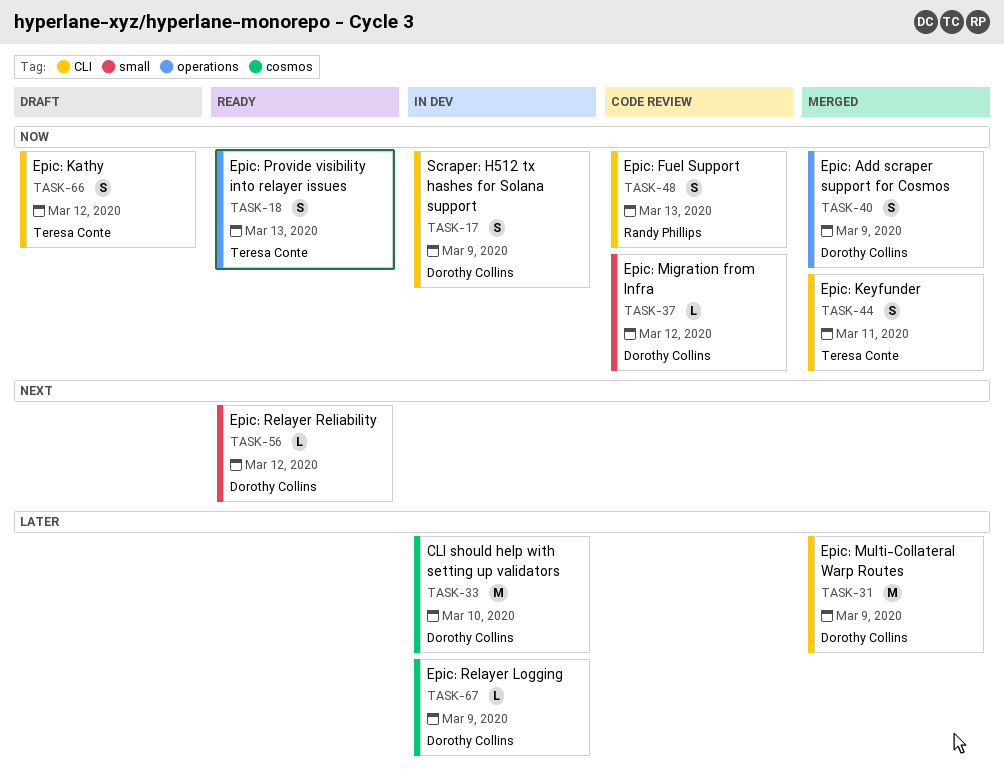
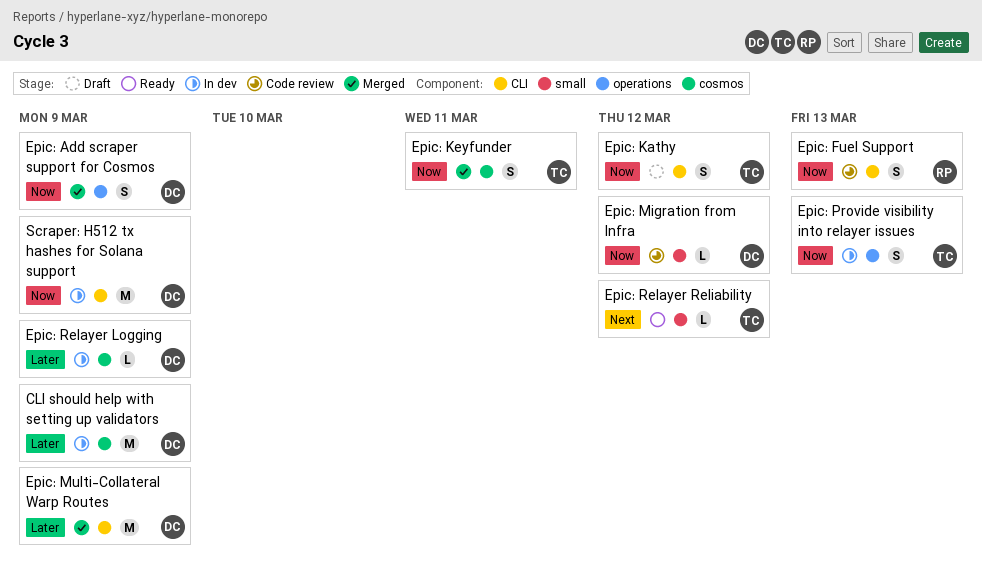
CLI should help with setting up validators, due: Mar 10 -> Mar 9
Epic: Keyfunder, label: CLI -> cosmos
Epic: Provide visibility into relayer issues, status: Ready -> In dev
Epic: Relayer Reliability, owner: Dorothy Collins -> Teresa Conte
Scraper: H512 tx hashes for Solana support, estimate: S -> M

